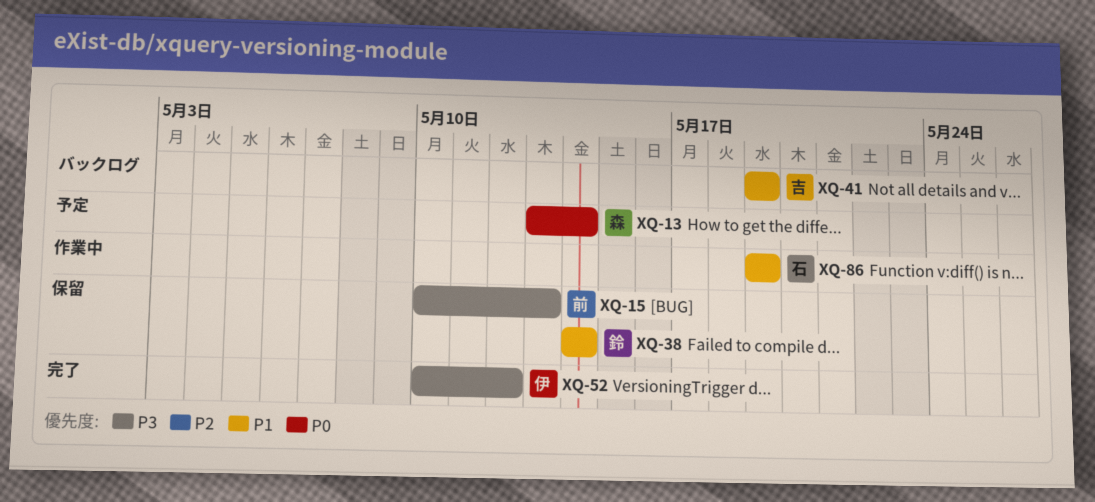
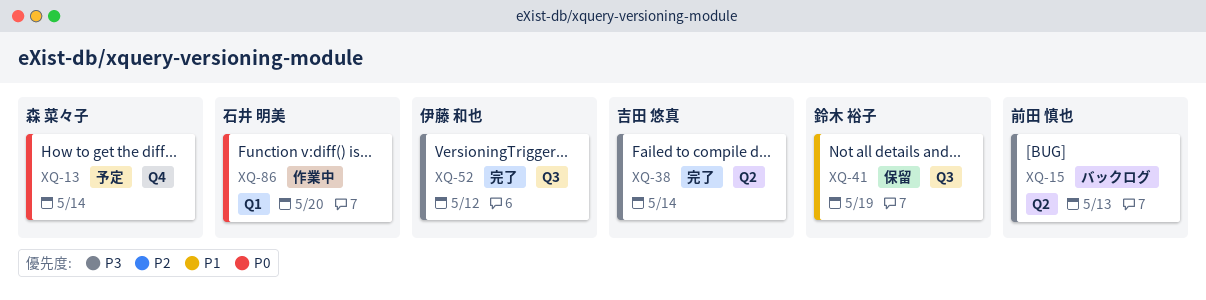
XQ-15, status: 保留 -> バックログ
XQ-38, status: 保留 -> 完了
XQ-38, owner: 鈴木 裕子 -> 吉田 悠真
XQ-38, priority: P1 -> P3
XQ-41, status: バックログ -> 保留
XQ-41, owner: 吉田 悠真 -> 鈴木 裕子
XQ-86, priority: P1 -> P0
XQ-86, due: May 19 -> May 20

